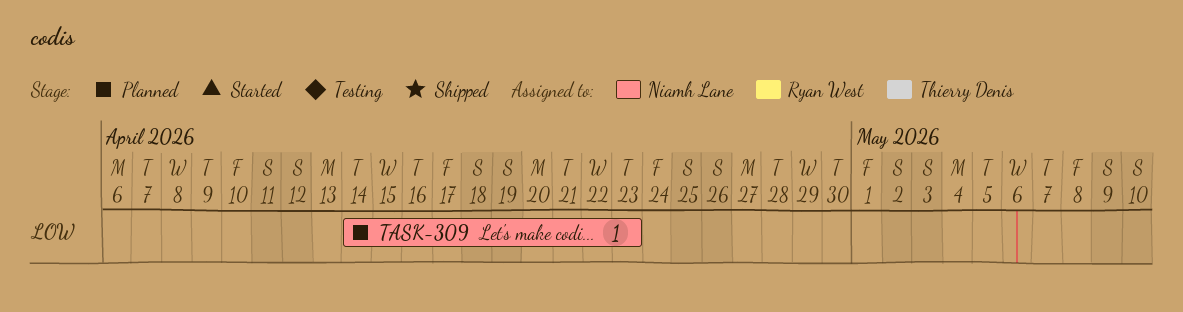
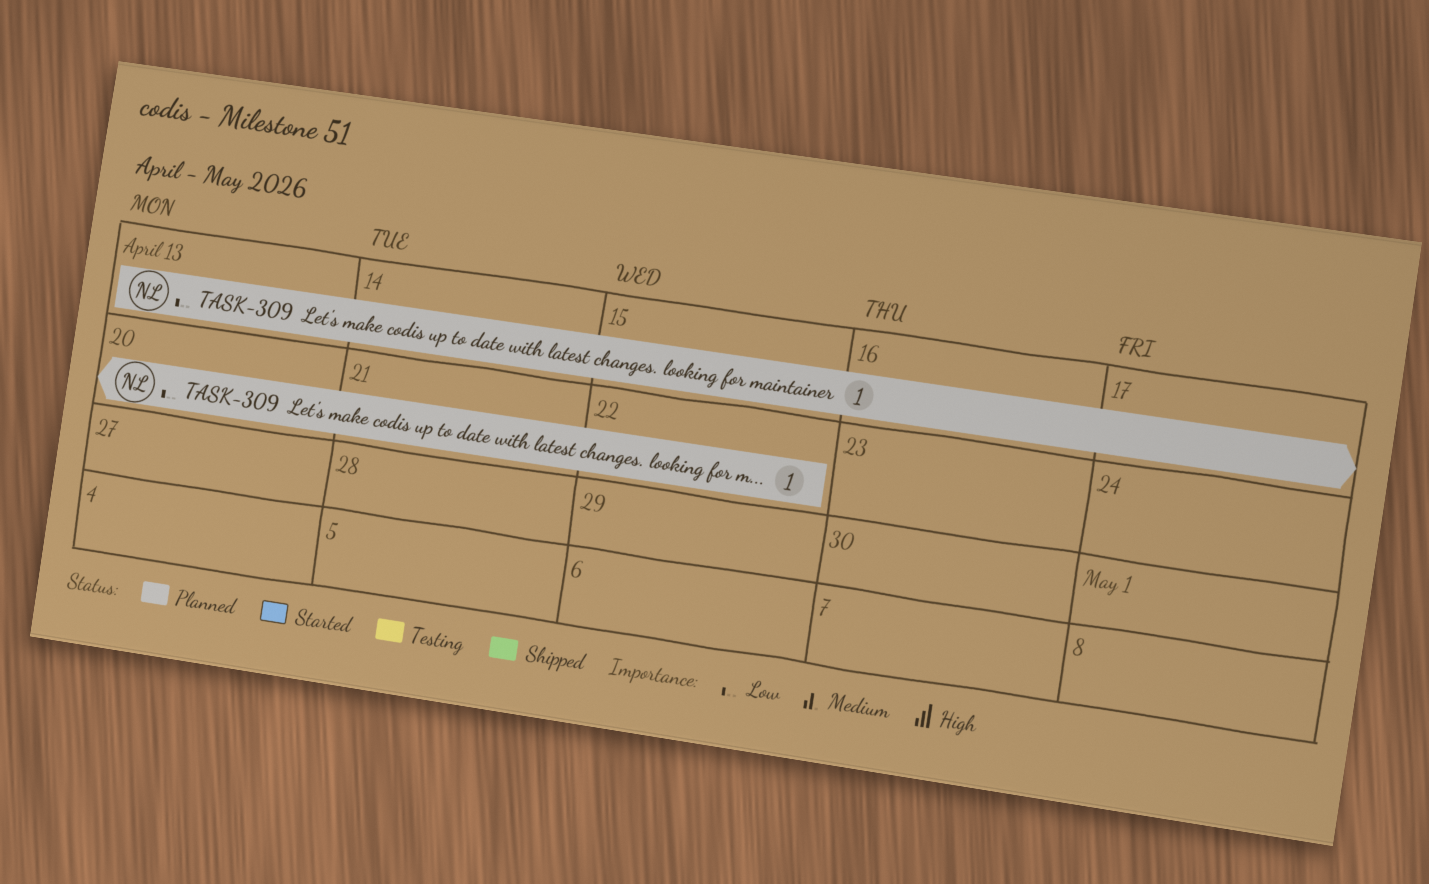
TASK-309, start: Apr 14 -> Apr 13
TASK-309, due: Apr 23 -> Apr 22

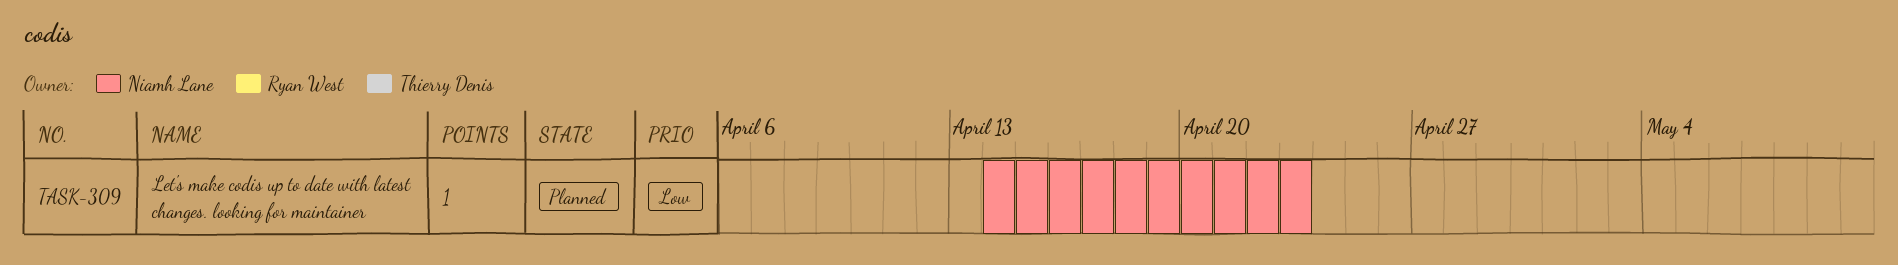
TASK-309, start: Apr 13 -> Apr 14
TASK-309, due: Apr 22 -> Apr 23

